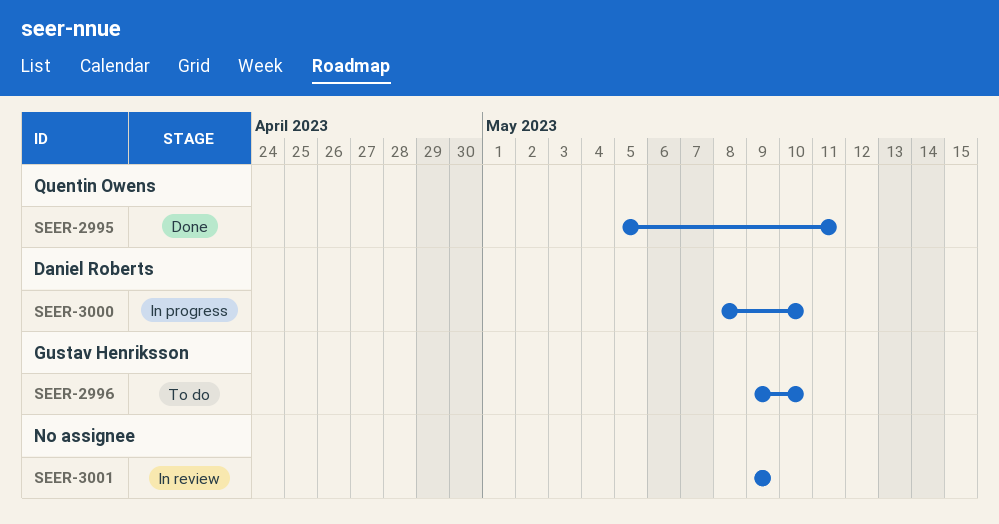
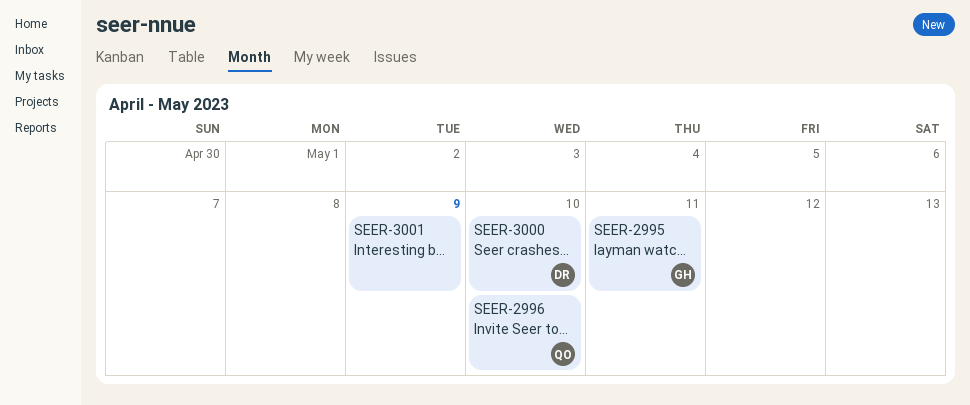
SEER-2995, owner: Quentin Owens -> Gustav Henriksson
SEER-2996, owner: Gustav Henriksson -> Quentin Owens

